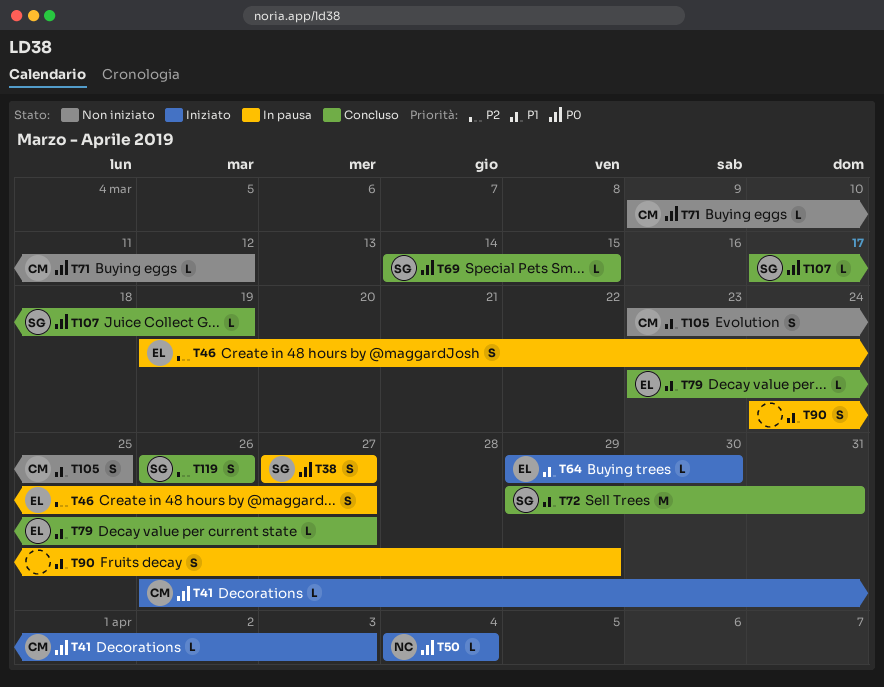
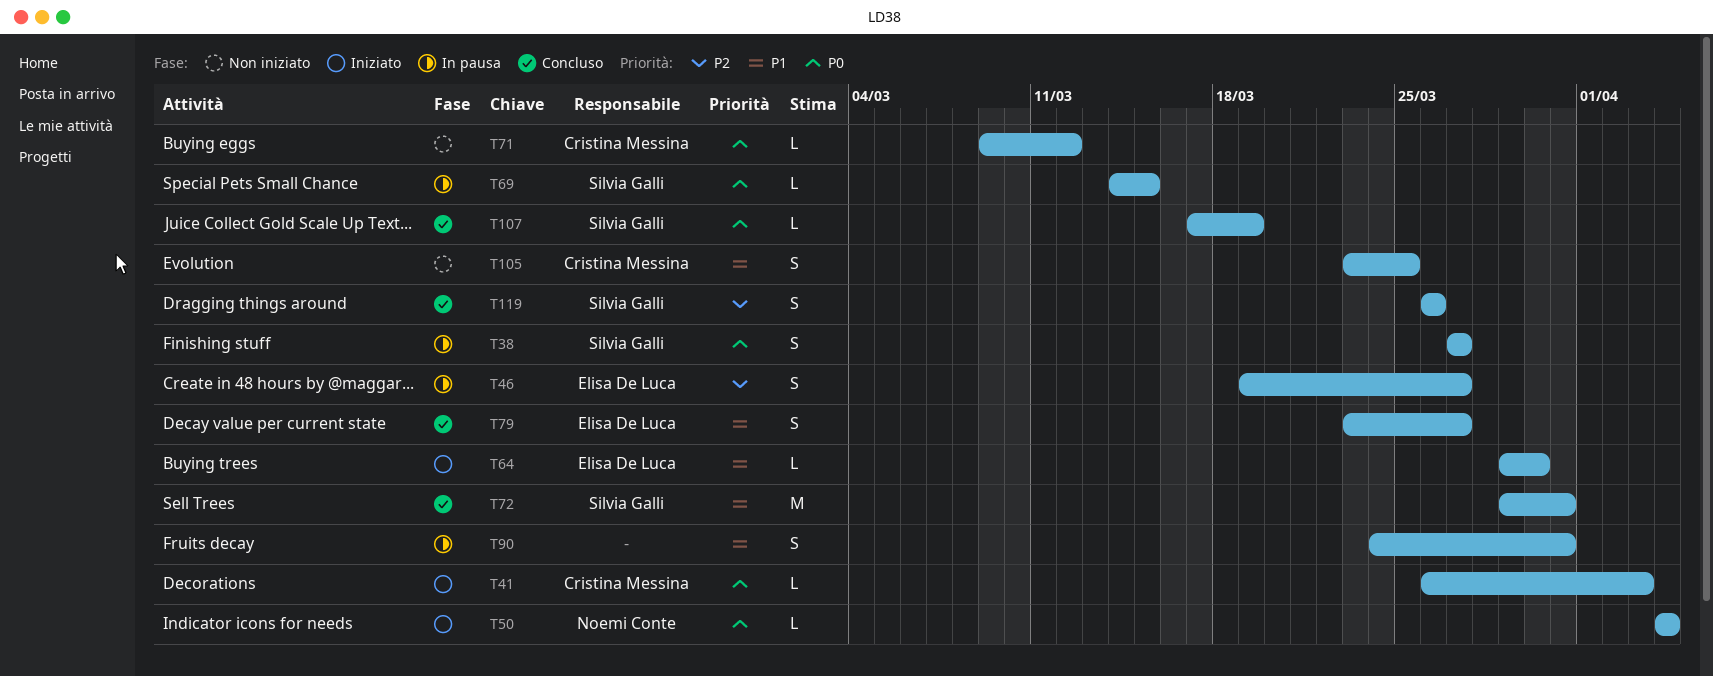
T69, status: Concluso -> In pausa
T79, estimate: L -> S
T90, due: Mar 29 -> Mar 31

